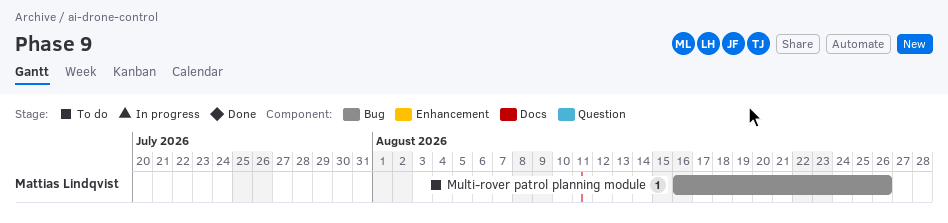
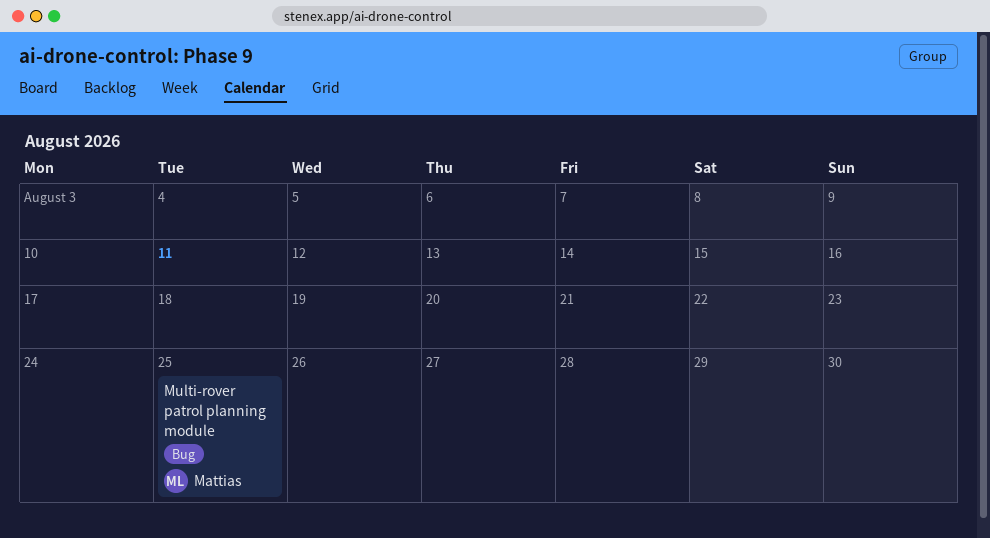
Multi-rover patrol planning module, due: Aug 26 -> Aug 25

